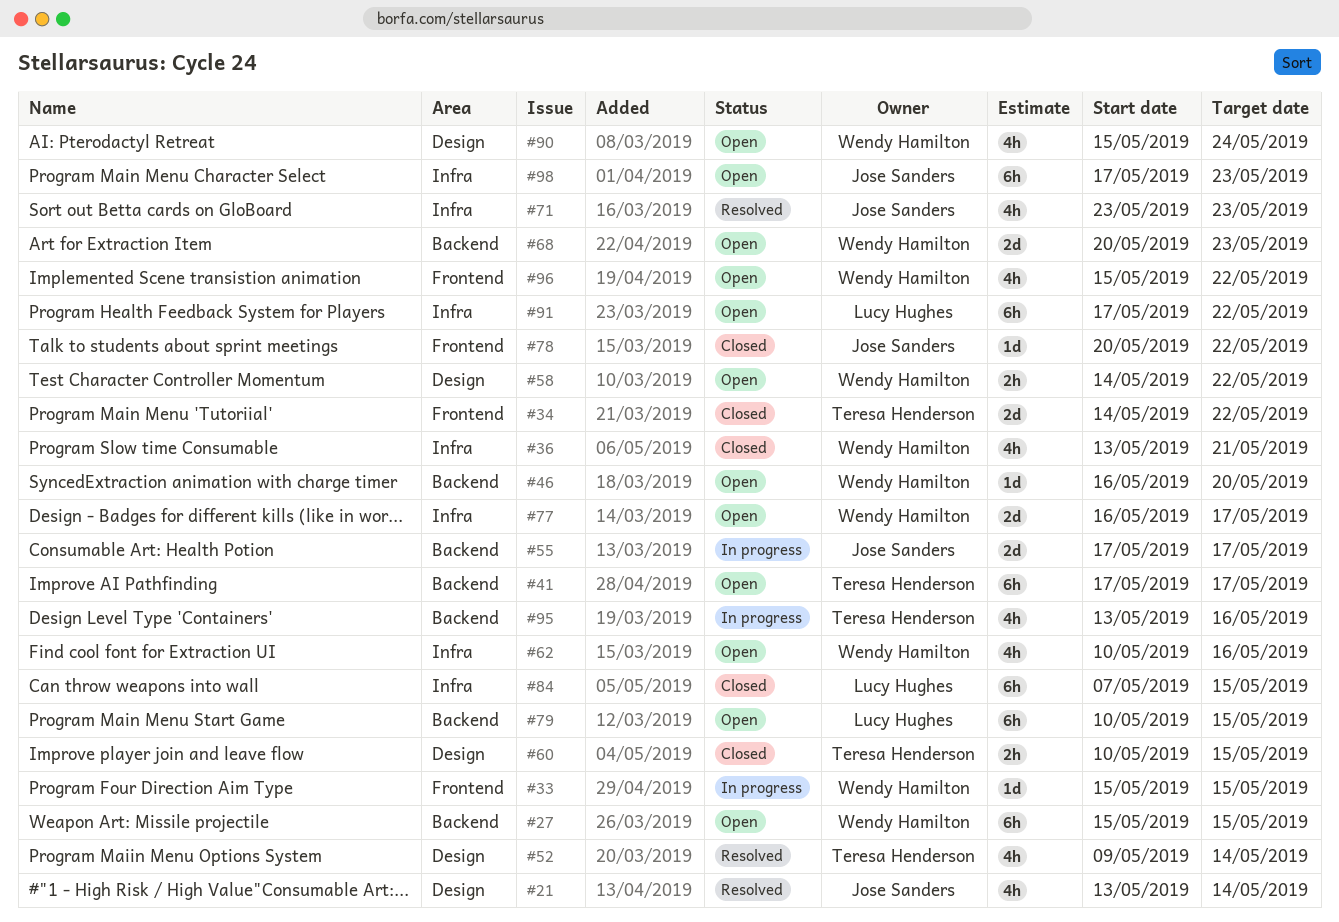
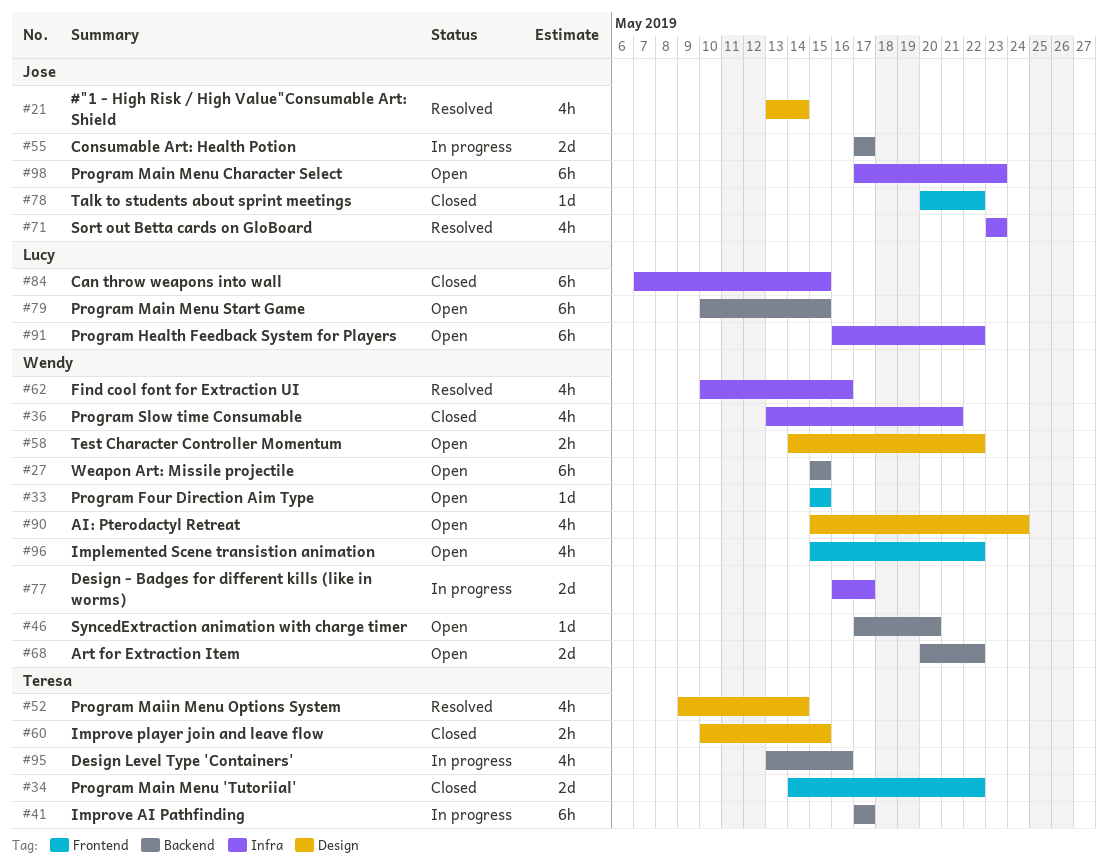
#33, status: In progress -> Open
#41, status: Open -> In progress
#46, start: May 16 -> May 17
#62, status: Open -> Resolved
#68, due: May 23 -> May 22
#77, status: Open -> In progress
#91, start: May 17 -> May 16

